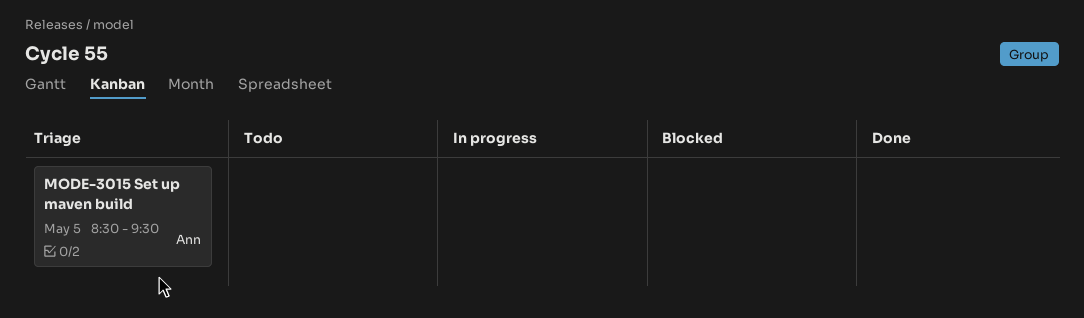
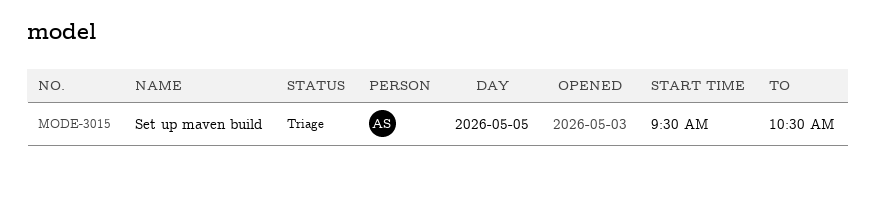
MODE-3015, begins: 08:30 -> 09:30
MODE-3015, ends: 09:30 -> 10:30

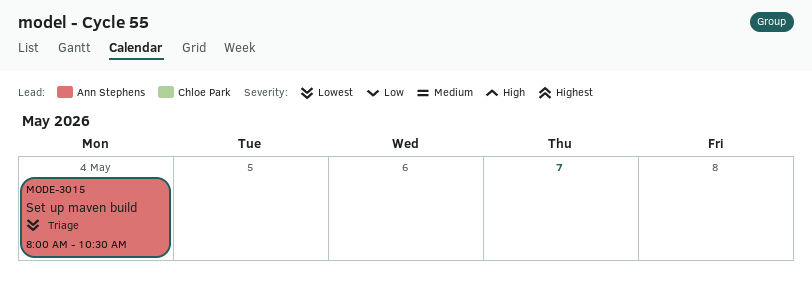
MODE-3015, day: May 5 -> May 4
MODE-3015, begins: 09:30 -> 08:00

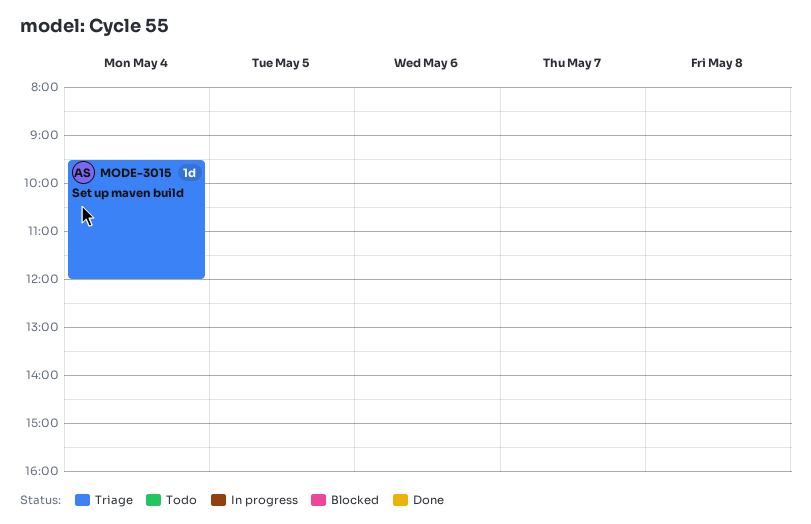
MODE-3015, begins: 08:00 -> 09:30
MODE-3015, ends: 10:30 -> 12:00

